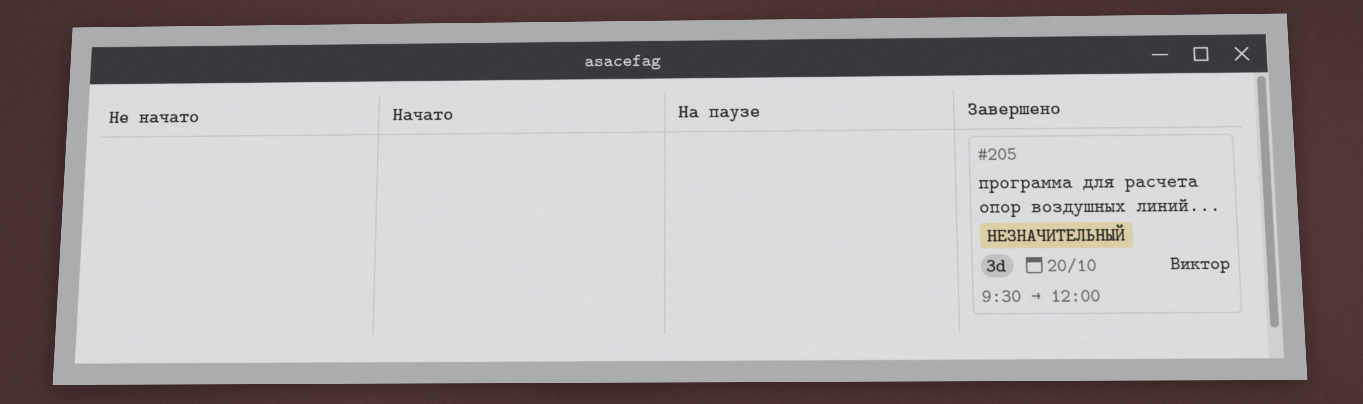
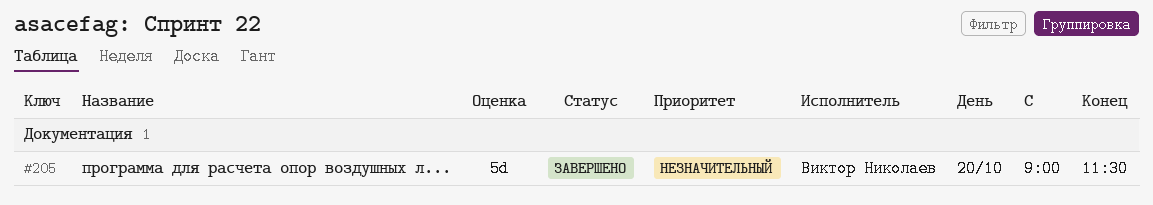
#205, estimate: 3d -> 5d
#205, begins: 09:30 -> 09:00
#205, ends: 12:00 -> 11:30

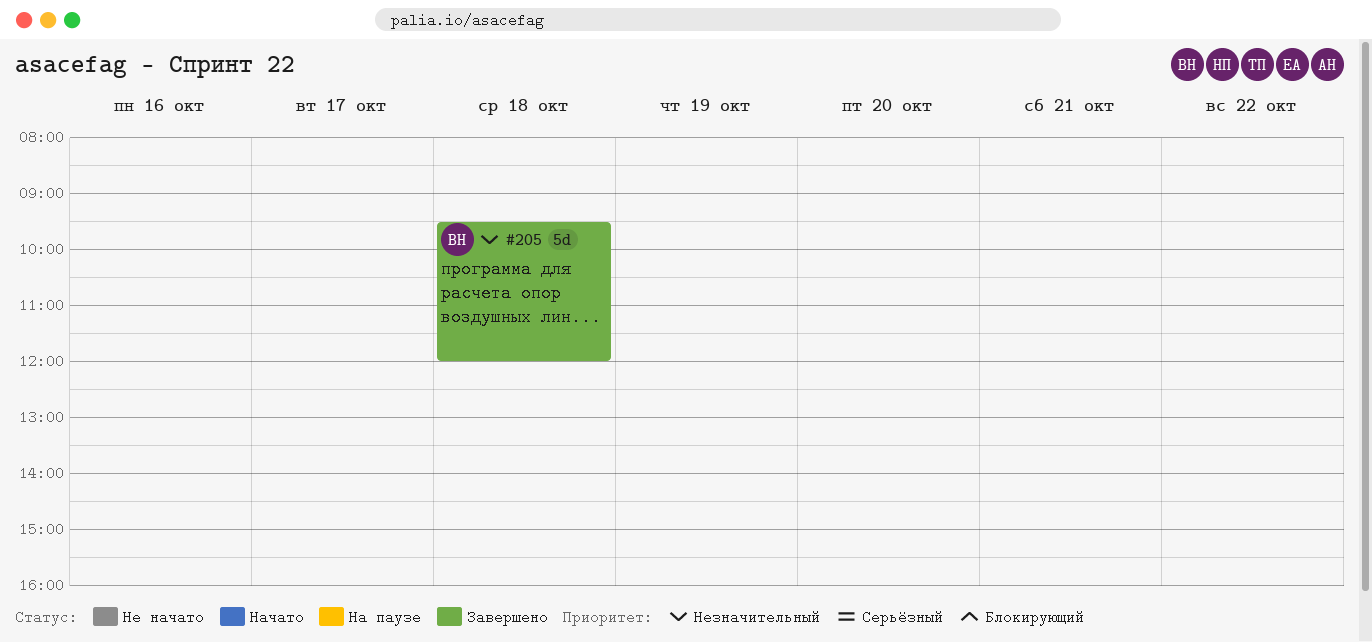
#205, day: Oct 20 -> Oct 18
#205, begins: 09:00 -> 09:30
#205, ends: 11:30 -> 12:00

